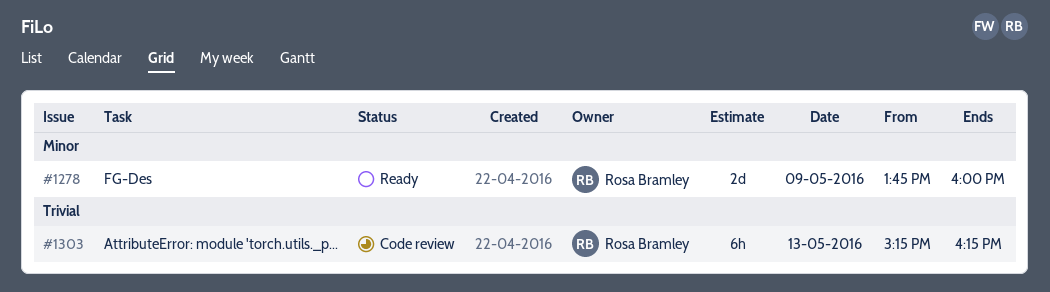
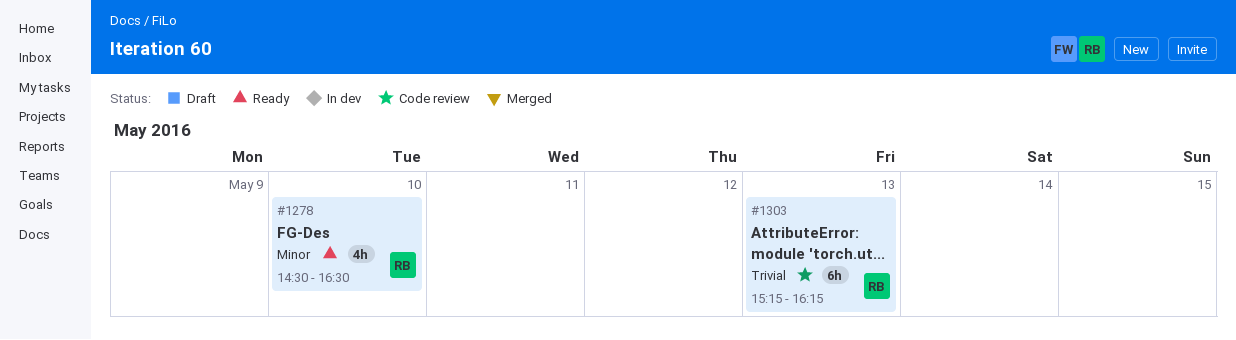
#1278, estimate: 2d -> 4h
#1278, day: May 9 -> May 10
#1278, begins: 13:45 -> 14:30
#1278, ends: 16:00 -> 16:30

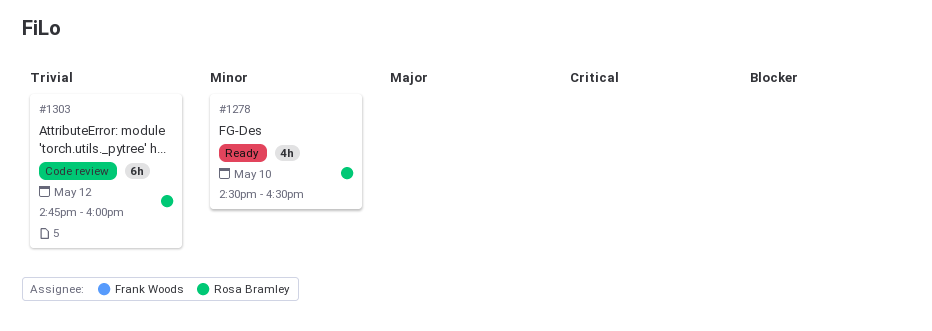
#1303, day: May 13 -> May 12
#1303, begins: 15:15 -> 14:45
#1303, ends: 16:15 -> 16:00

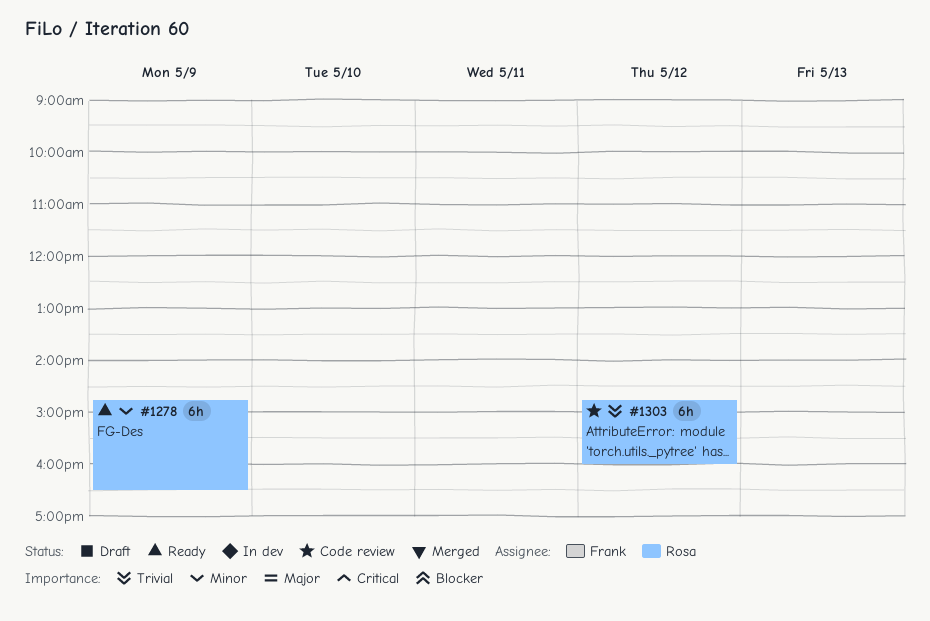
#1278, estimate: 4h -> 6h
#1278, day: May 10 -> May 9
#1278, begins: 14:30 -> 14:45

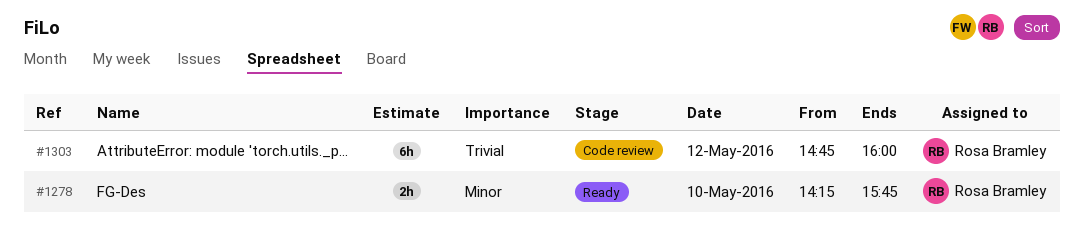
#1278, estimate: 6h -> 2h
#1278, day: May 9 -> May 10
#1278, begins: 14:45 -> 14:15
#1278, ends: 16:30 -> 15:45

